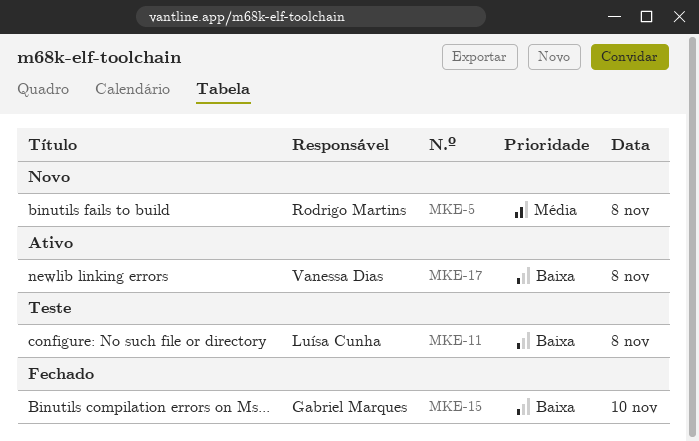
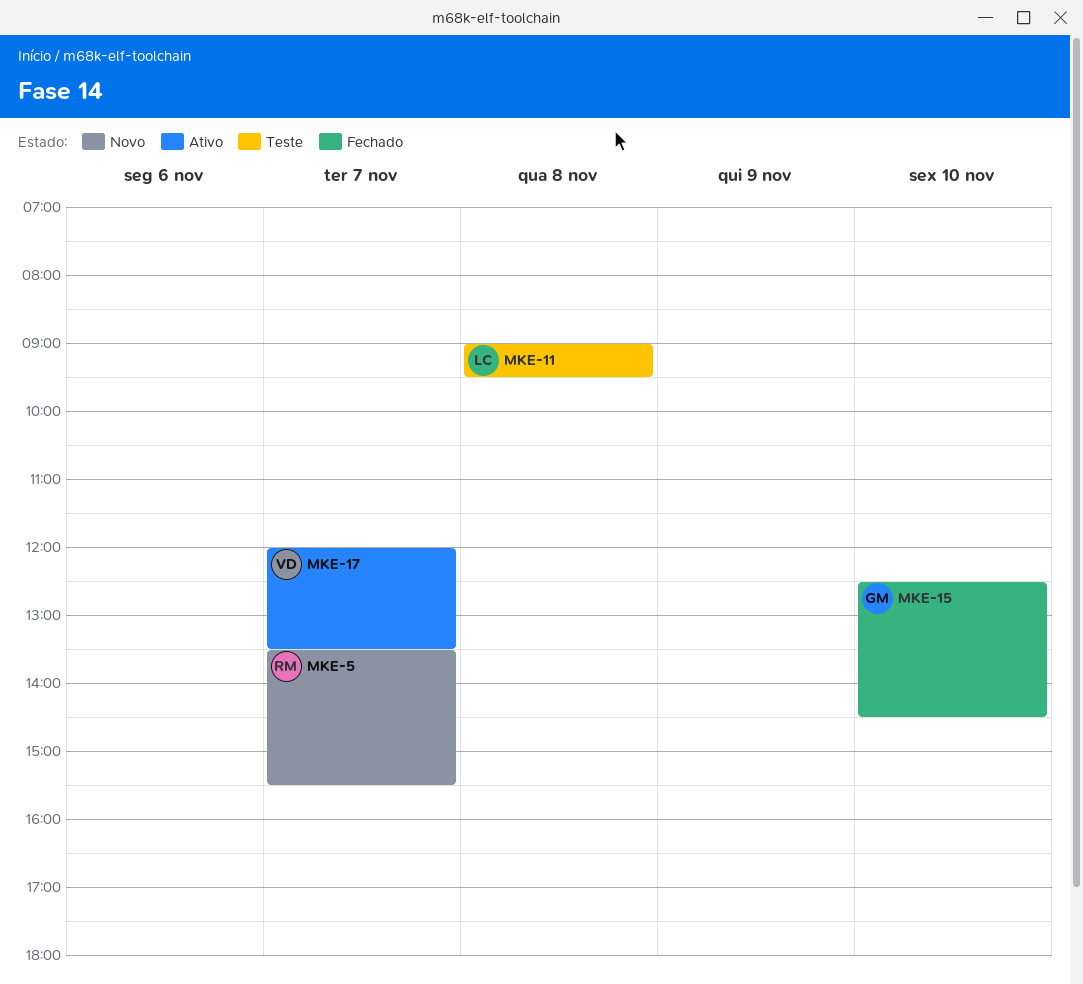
MKE-5, day: Nov 8 -> Nov 7
MKE-17, day: Nov 8 -> Nov 7

